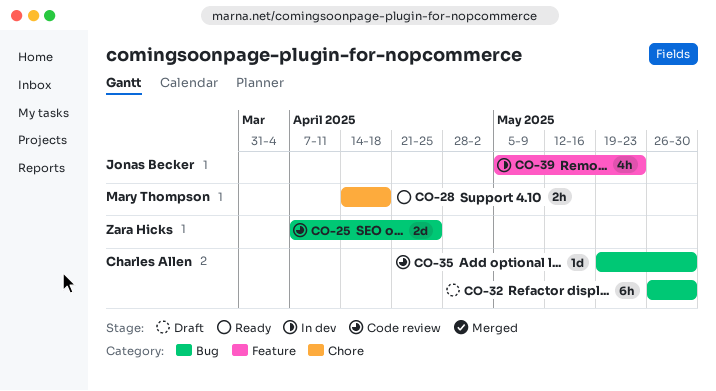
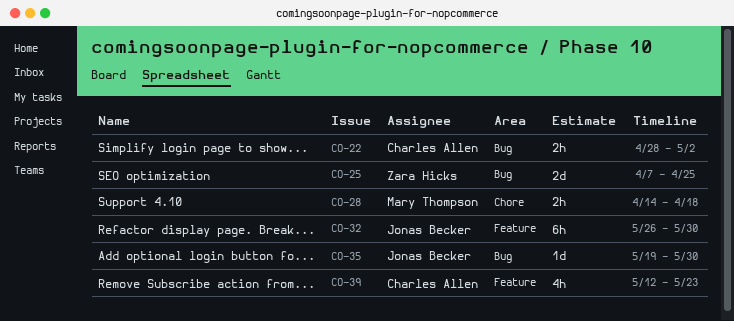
CO-22: none -> present
CO-32, owner: Charles Allen -> Jonas Becker
CO-32, label: Bug -> Feature
CO-35, owner: Charles Allen -> Jonas Becker
CO-39, owner: Jonas Becker -> Charles Allen
CO-39, start: May 5 -> May 12

